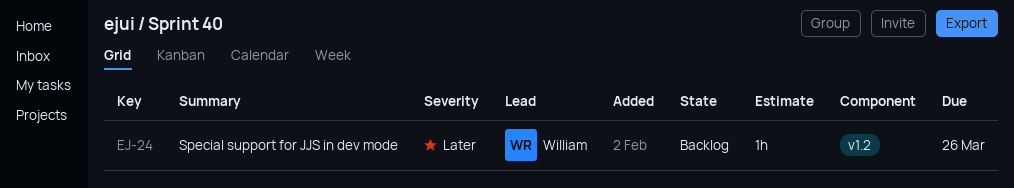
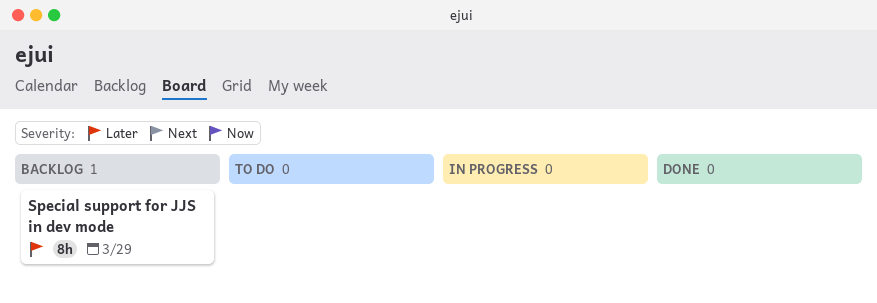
Special support for JJS in dev mode, estimate: 1h -> 8h
Special support for JJS in dev mode, due: Mar 26 -> Mar 29

